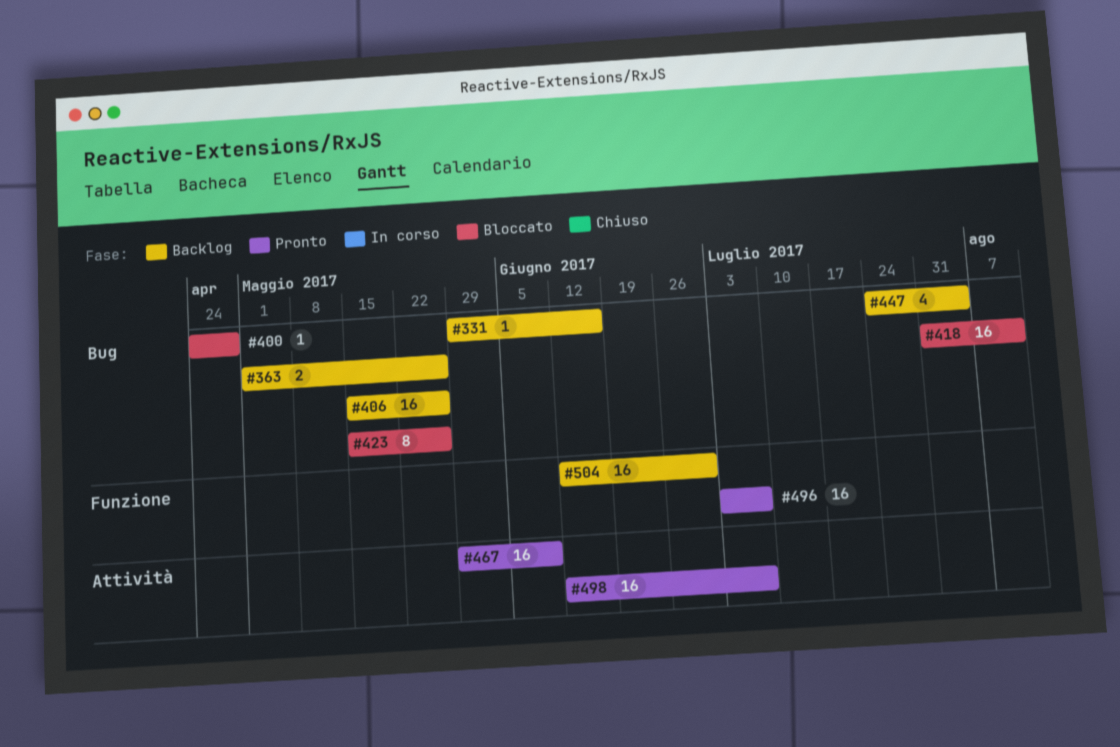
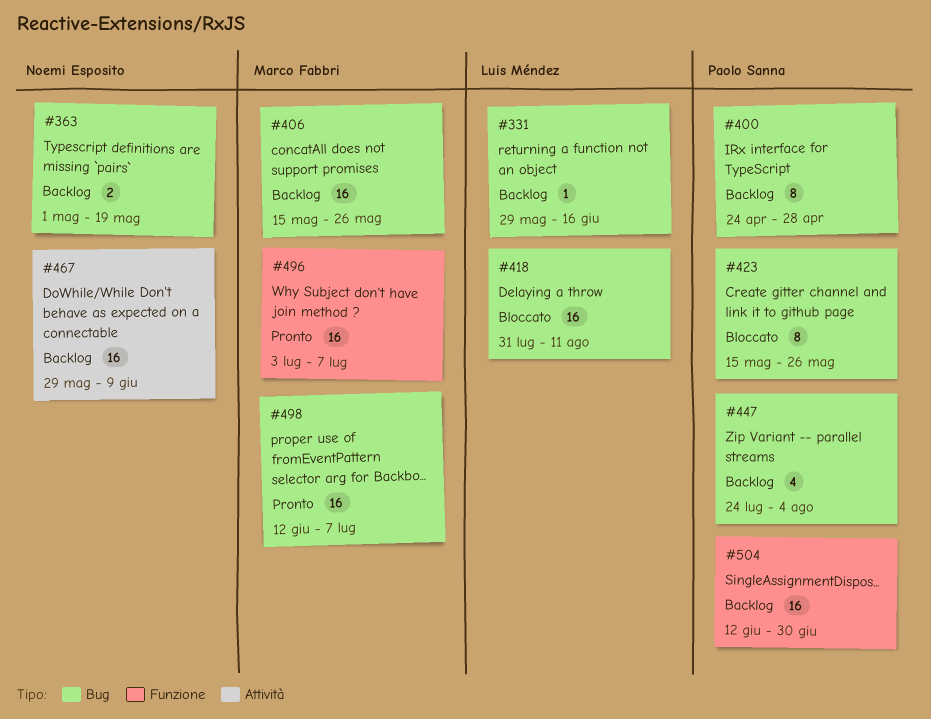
#363, due: May 26 -> May 19
#400, status: Bloccato -> Backlog
#400, estimate: 1 -> 8
#467, status: Pronto -> Backlog
#498, label: Attività -> Bug

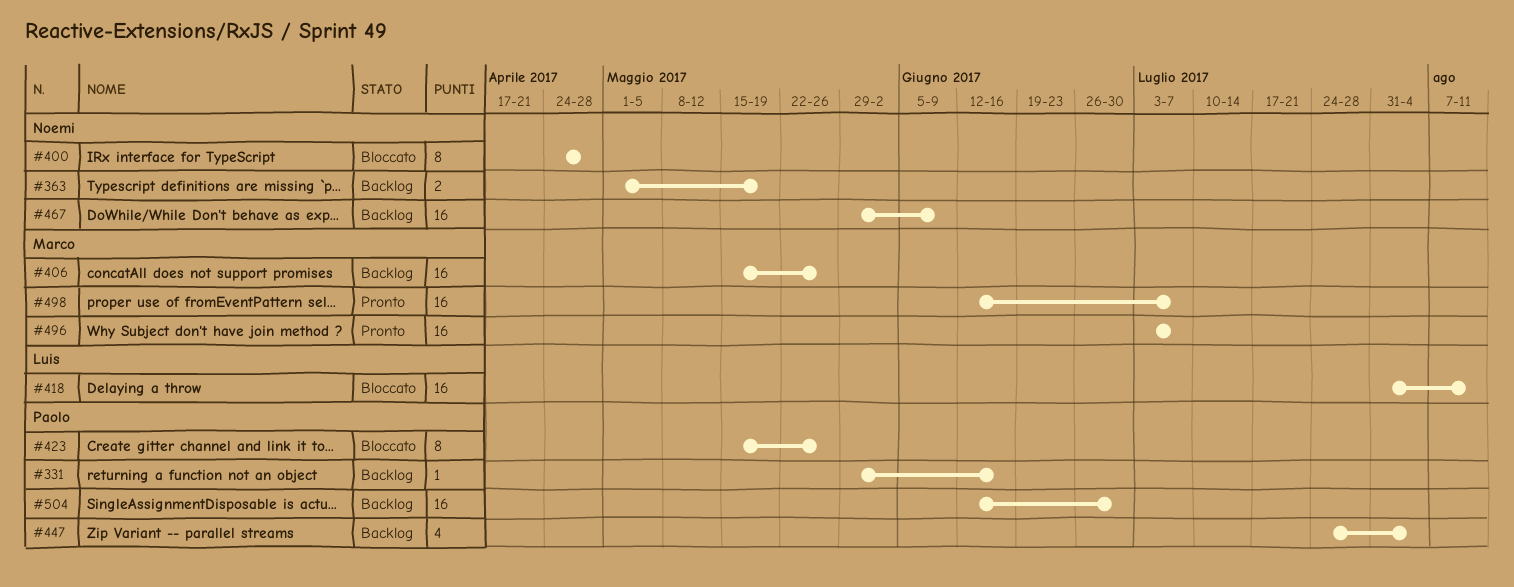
#331, owner: Luis Méndez -> Paolo Sanna
#400, status: Backlog -> Bloccato
#400, owner: Paolo Sanna -> Noemi Esposito

